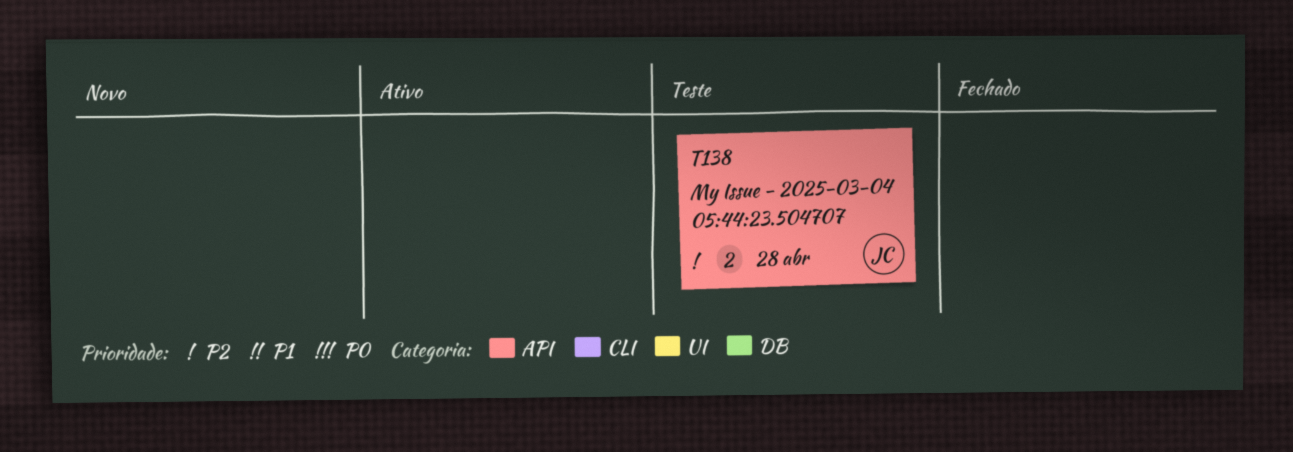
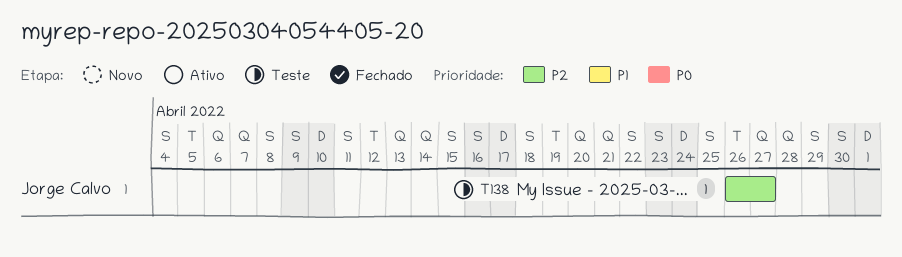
T138, estimate: 2 -> 1
T138, due: Apr 28 -> Apr 27

